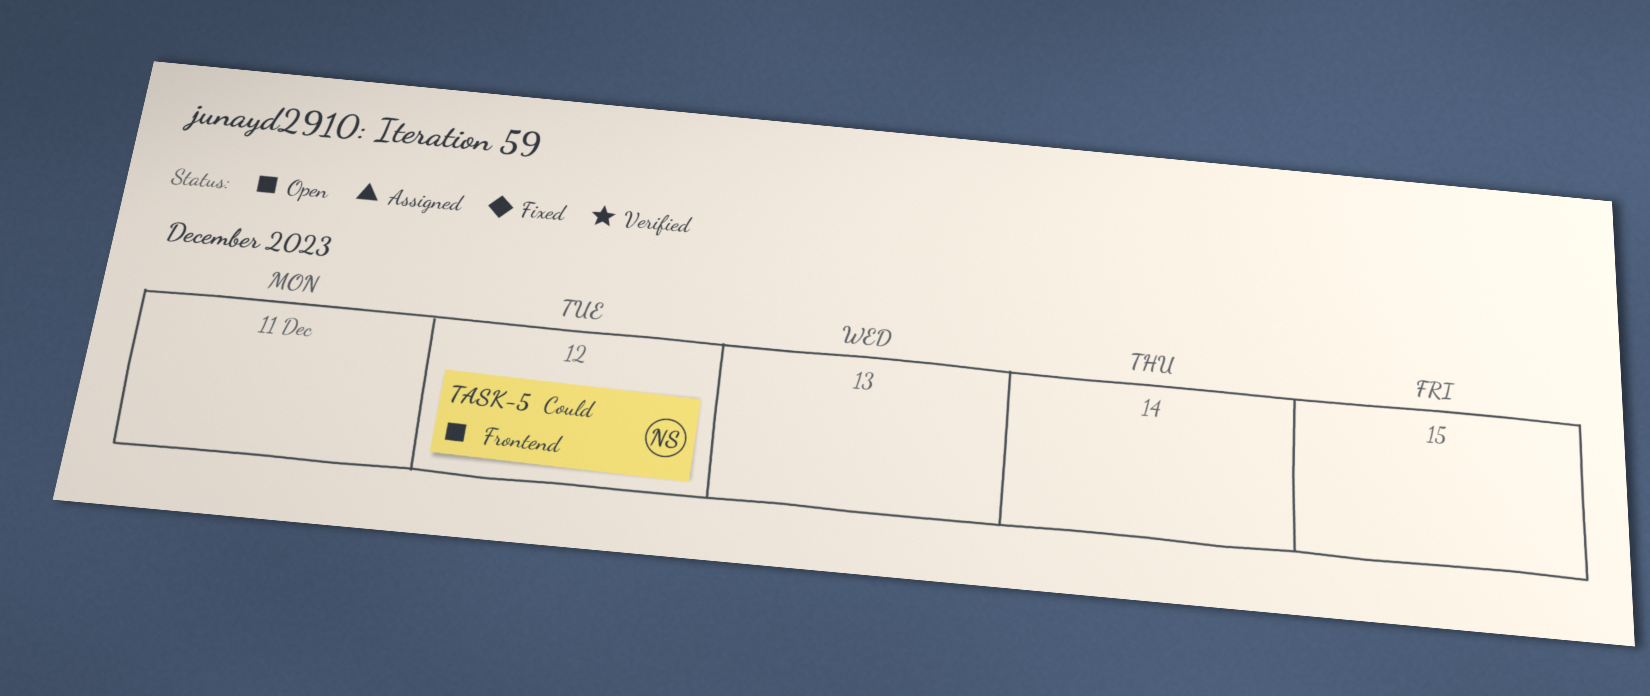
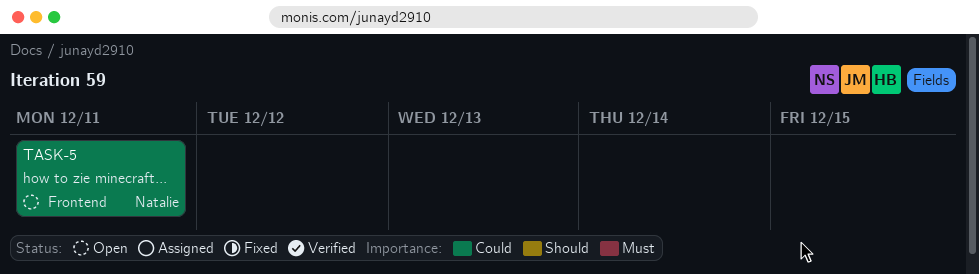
TASK-5, due: Dec 12 -> Dec 11

